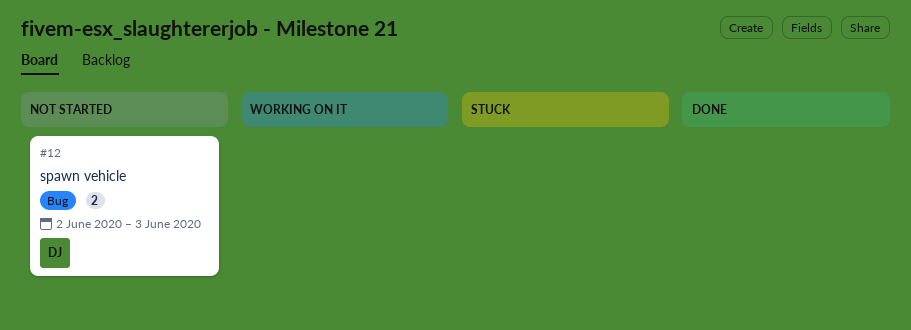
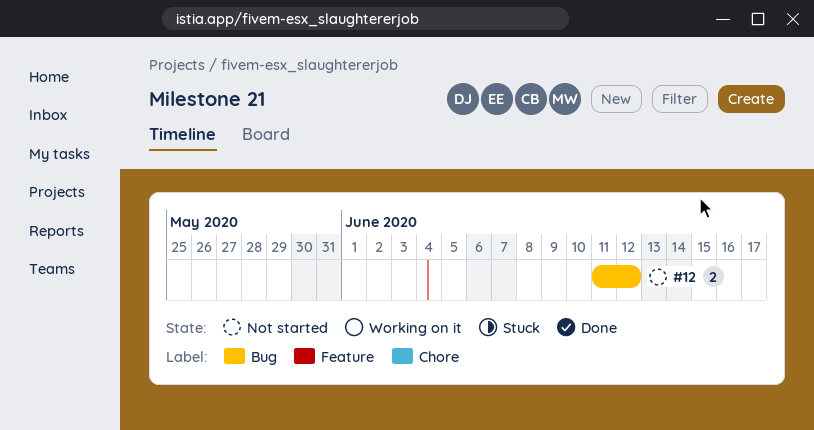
#12, start: Jun 2 -> Jun 11
#12, due: Jun 3 -> Jun 12

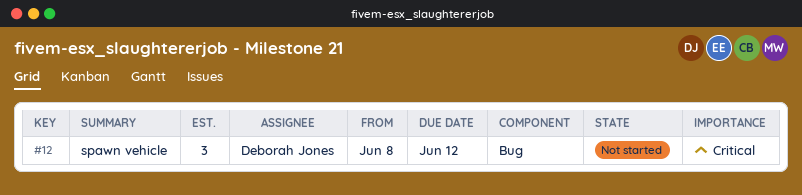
#12, estimate: 2 -> 3
#12, start: Jun 11 -> Jun 8

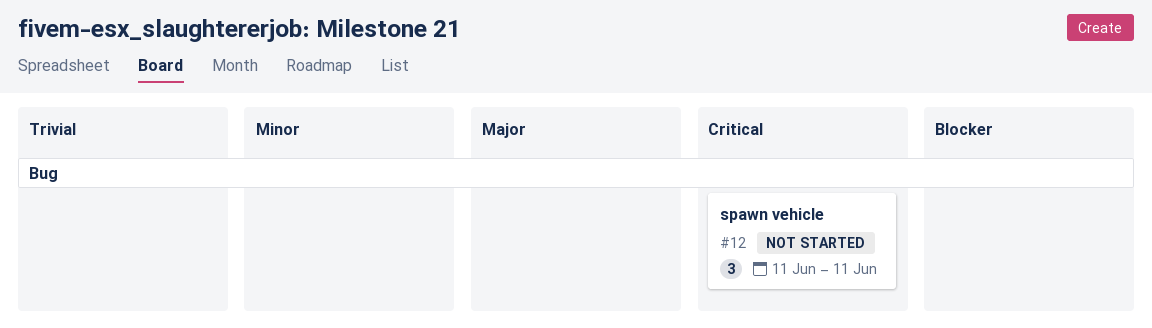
#12, start: Jun 8 -> Jun 11
#12, due: Jun 12 -> Jun 11

